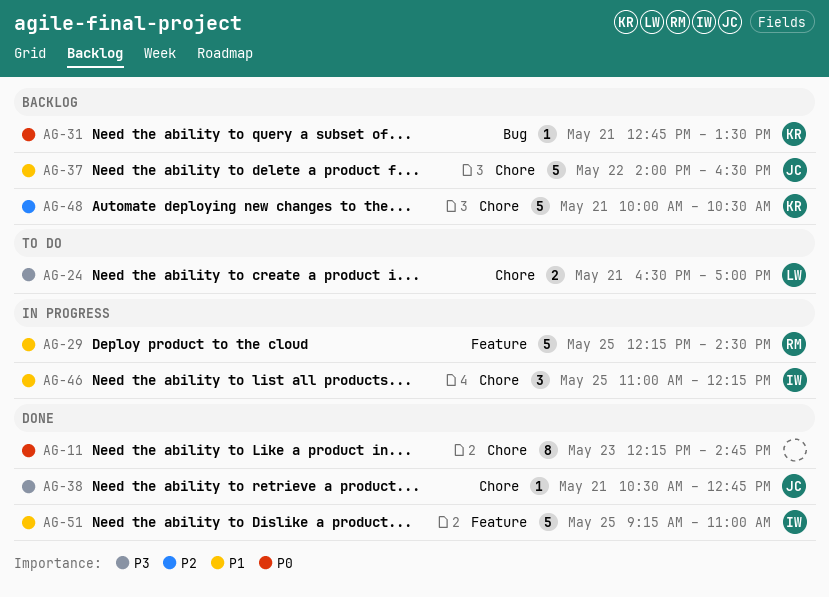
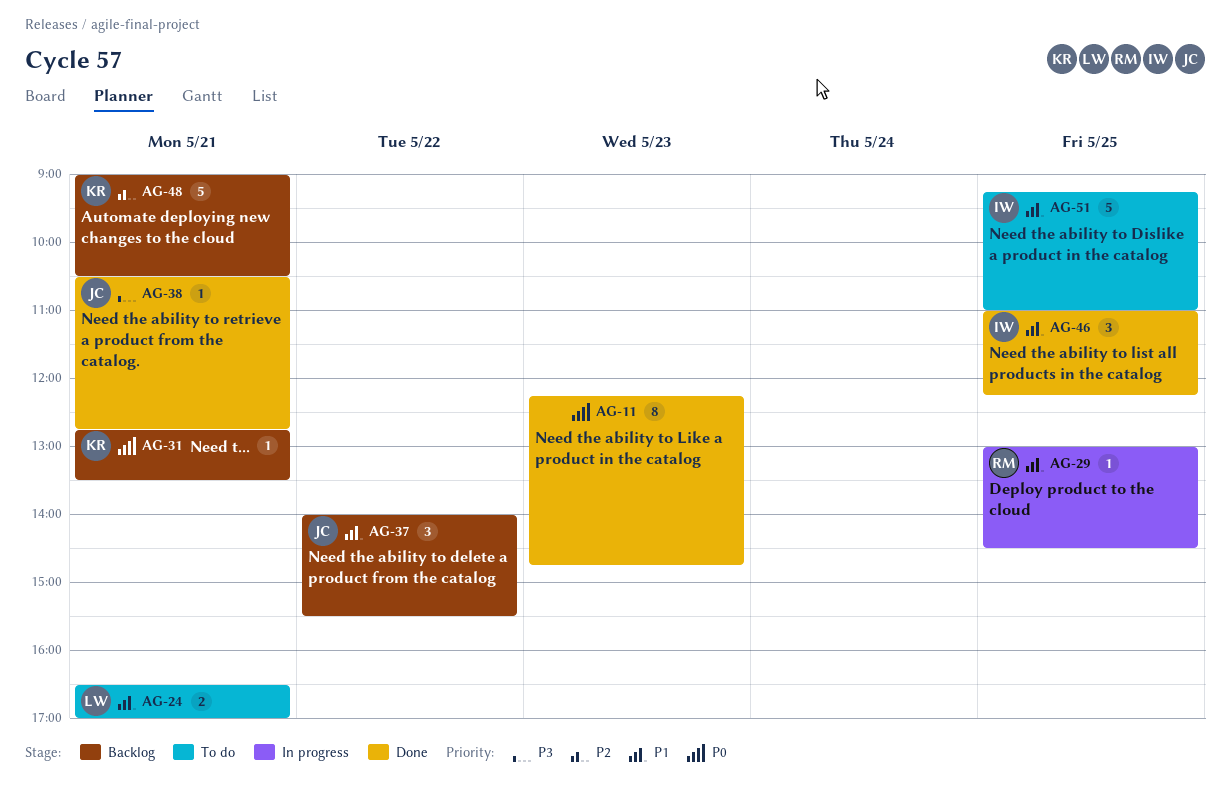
AG-24, priority: P3 -> P1
AG-29, estimate: 5 -> 1
AG-29, begins: 12:15 -> 13:00
AG-37, estimate: 5 -> 3
AG-37, ends: 16:30 -> 15:30
AG-46, status: In progress -> Done
AG-48, begins: 10:00 -> 09:00
AG-51, status: Done -> To do

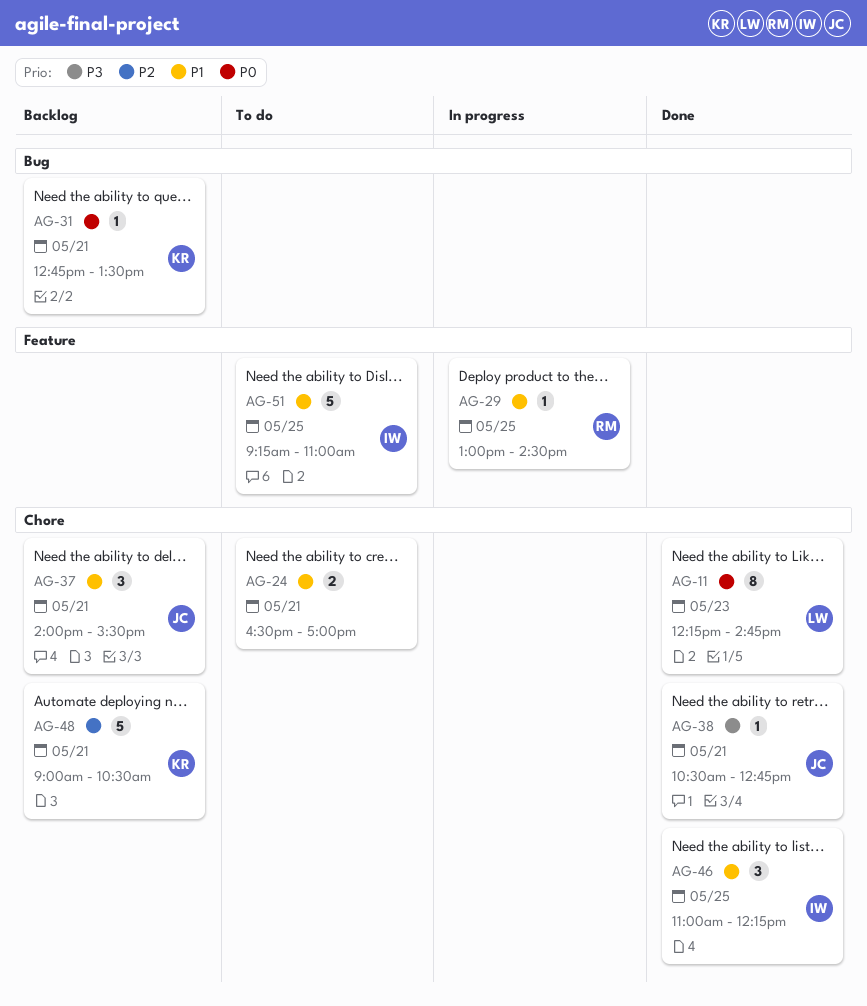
AG-11, owner: none -> LW
AG-24, owner: LW -> none
AG-37, day: May 22 -> May 21

